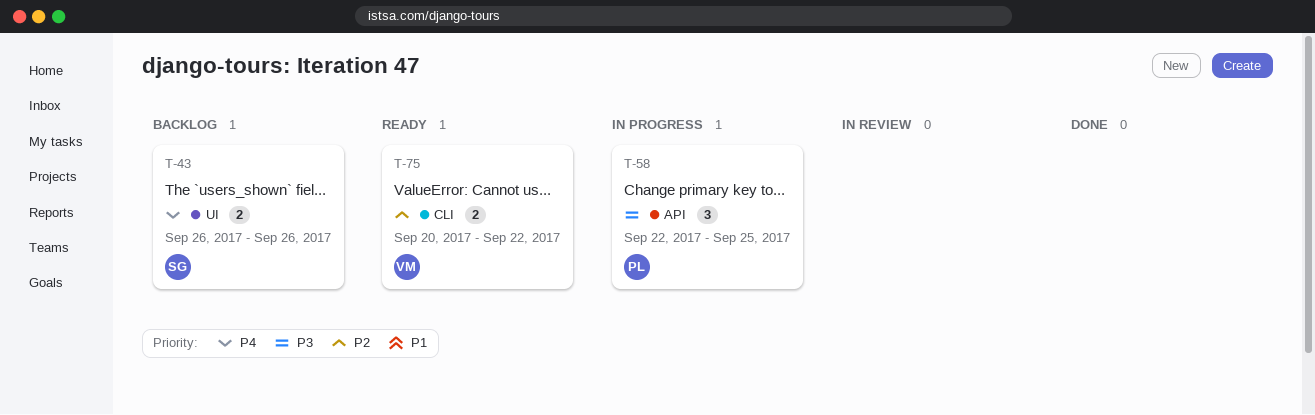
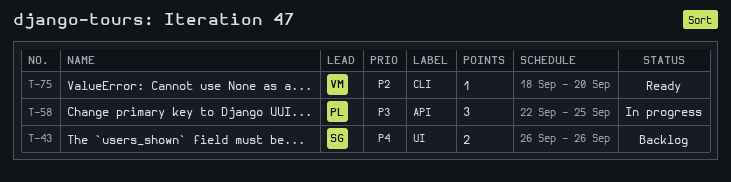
T-75, estimate: 2 -> 1
T-75, start: Sep 20 -> Sep 18
T-75, due: Sep 22 -> Sep 20

